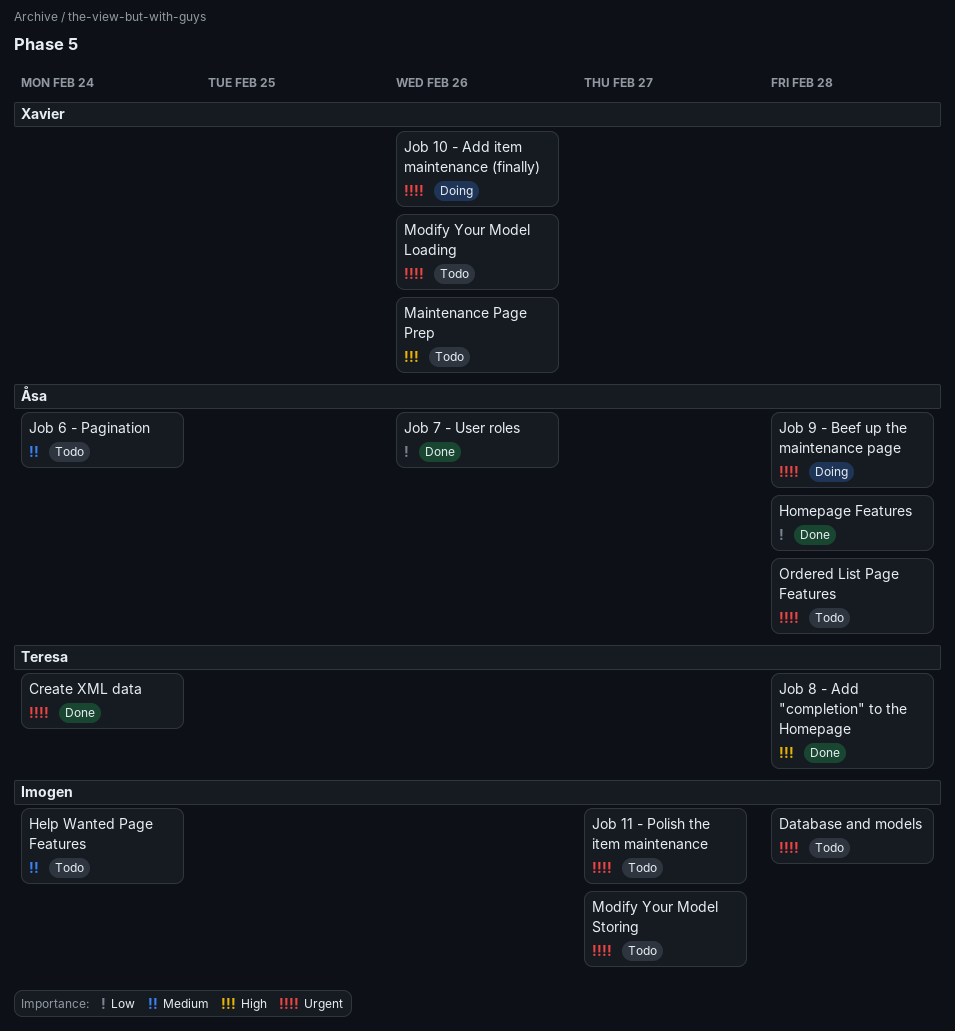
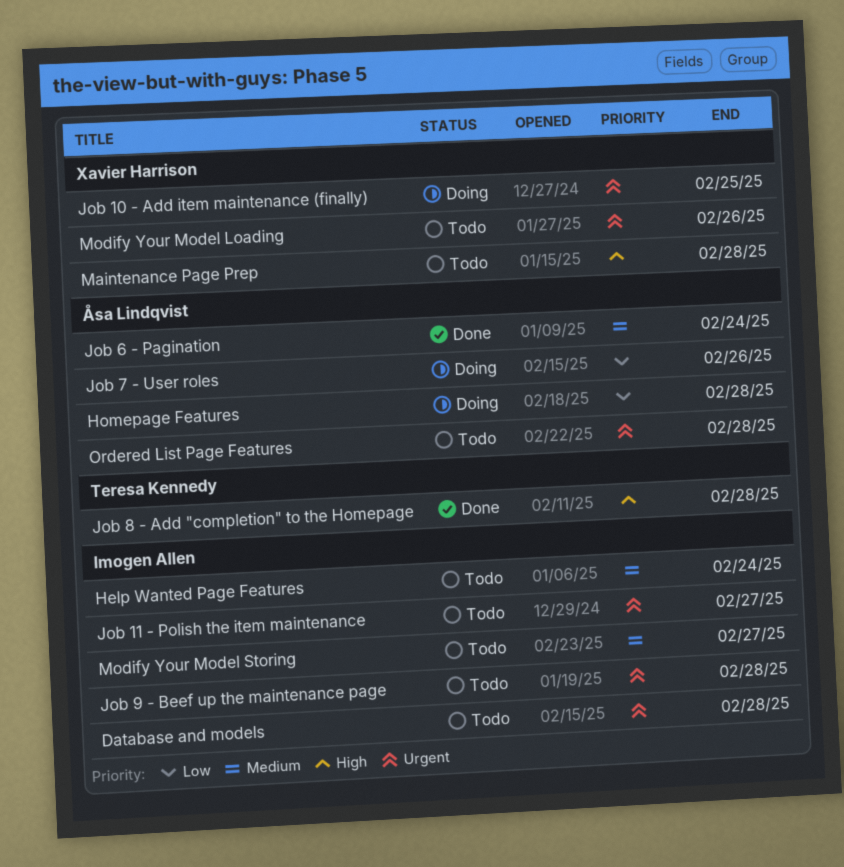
Create XML data: present -> none
Homepage Features, status: Done -> Doing
Job 10 - Add item maintenance (finally), due: Feb 26 -> Feb 25
Job 6 - Pagination, status: Todo -> Done
Job 7 - User roles, status: Done -> Doing
Job 9 - Beef up the maintenance page, status: Doing -> Todo
Job 9 - Beef up the maintenance page, owner: Åsa Lindqvist -> Imogen Allen
Maintenance Page Prep, due: Feb 26 -> Feb 28
Modify Your Model Storing, priority: Urgent -> Medium

